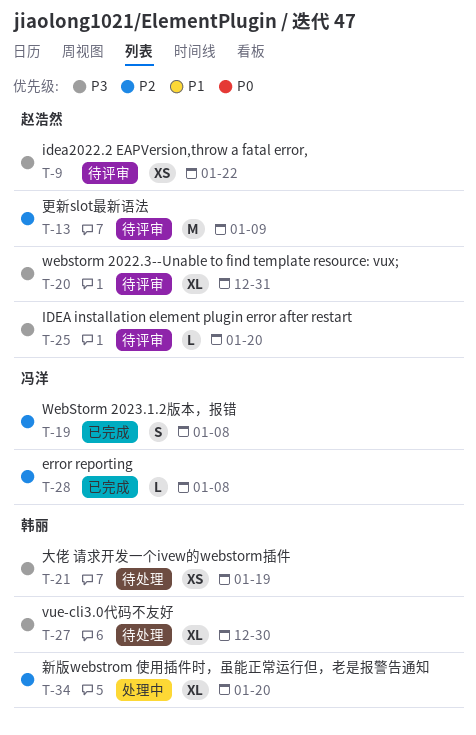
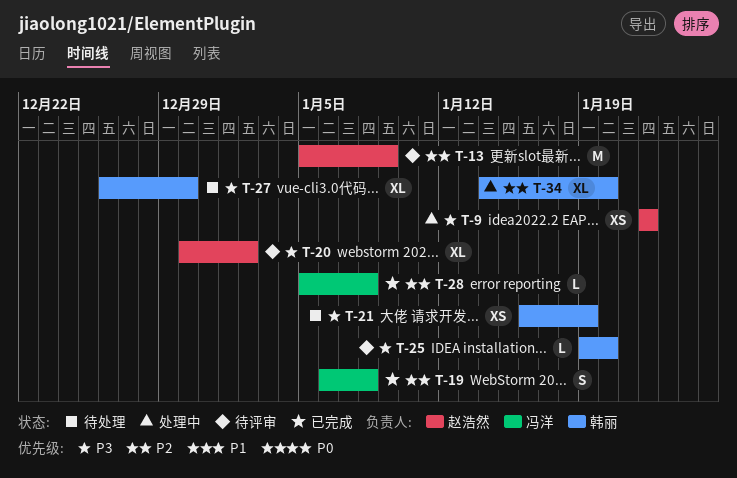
T-9, status: 待评审 -> 处理中
T-20, due: Dec 31 -> Jan 2
T-25, owner: 赵浩然 -> 韩丽

